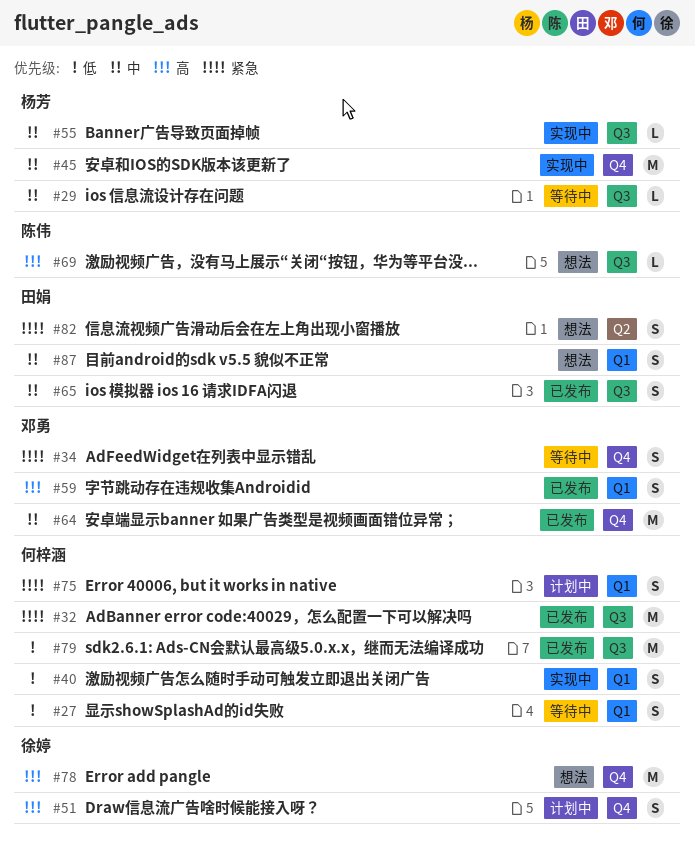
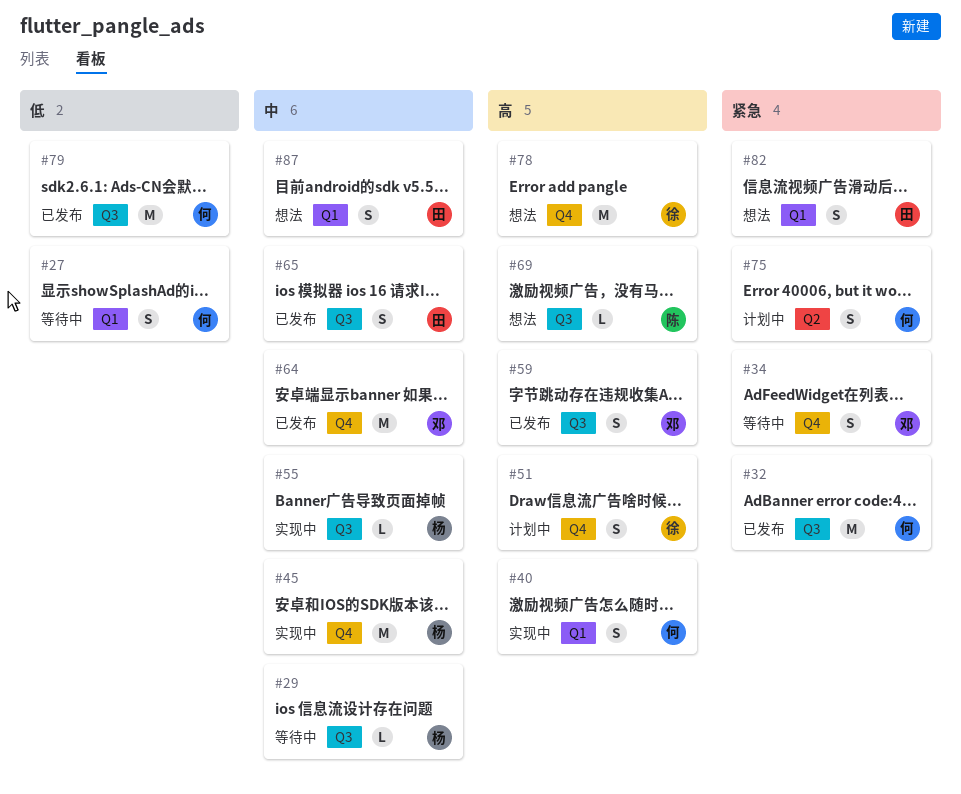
#40, priority: 低 -> 高
#59, label: Q1 -> Q3
#75, label: Q1 -> Q2
#82, label: Q2 -> Q1

